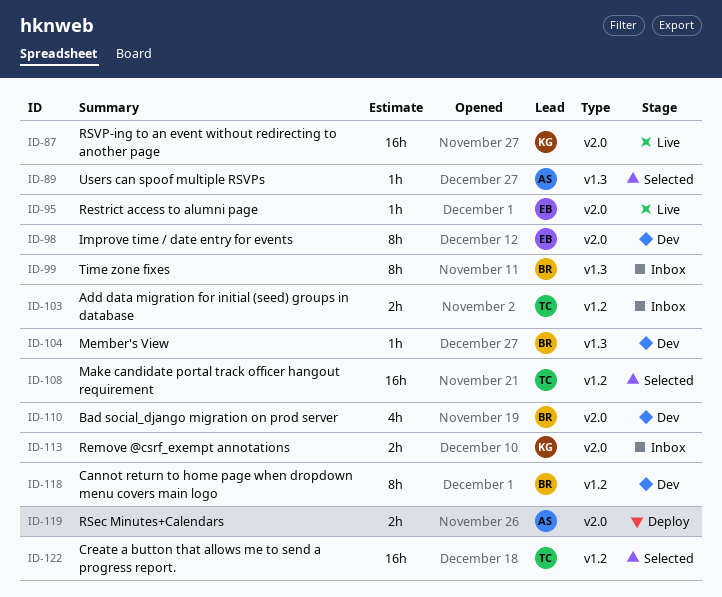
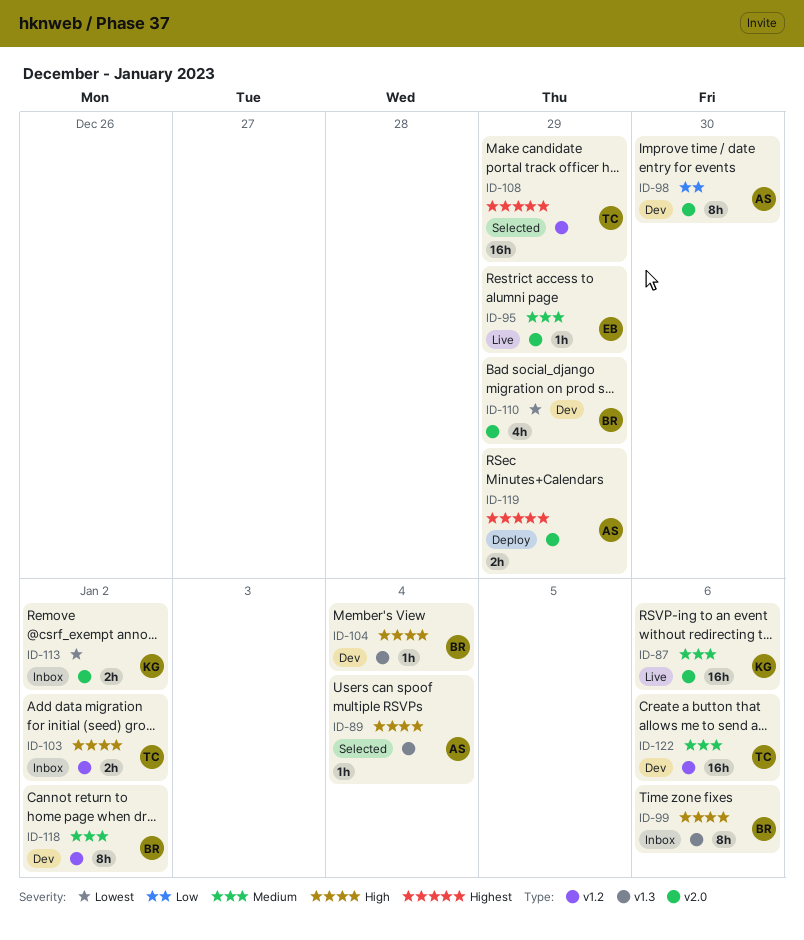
ID-98, owner: EB -> AS
ID-122, status: Selected -> Dev

